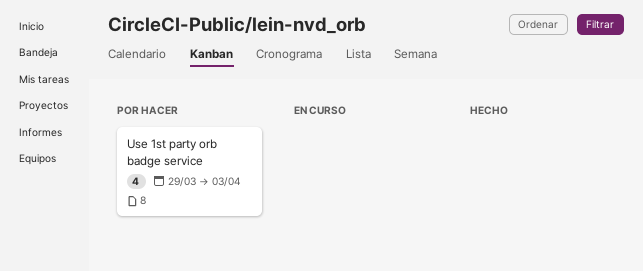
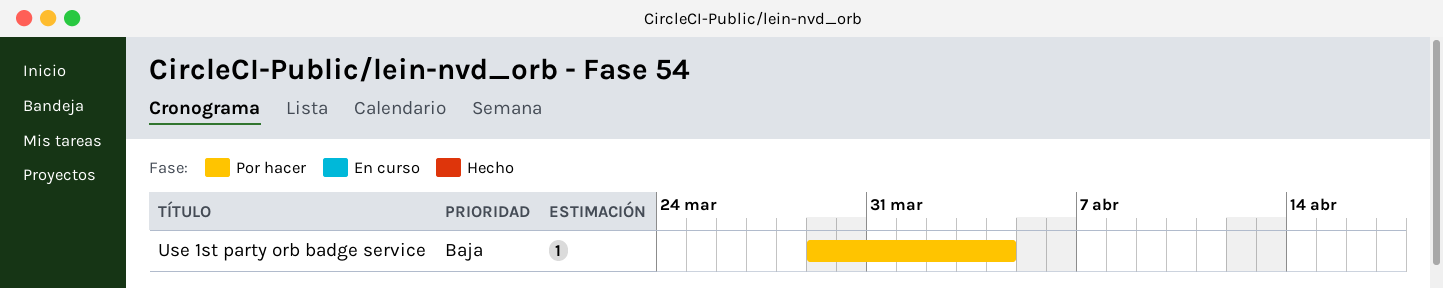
Use 1st party orb badge service, estimate: 4 -> 1
Use 1st party orb badge service, due: Apr 3 -> Apr 4

